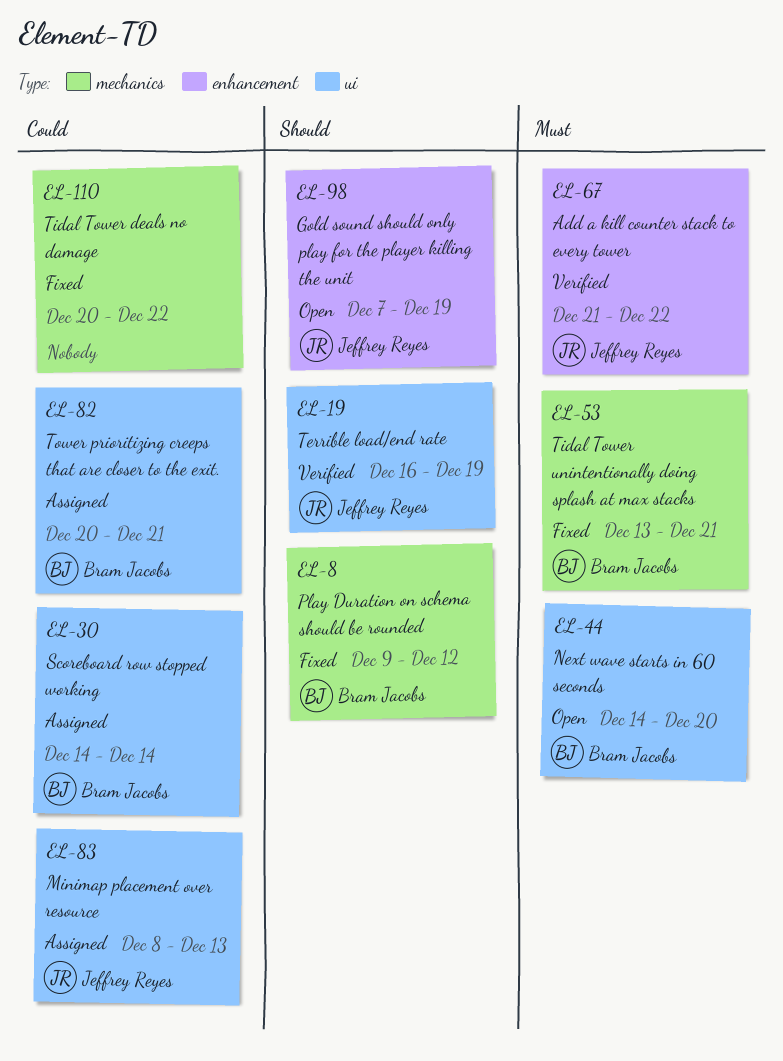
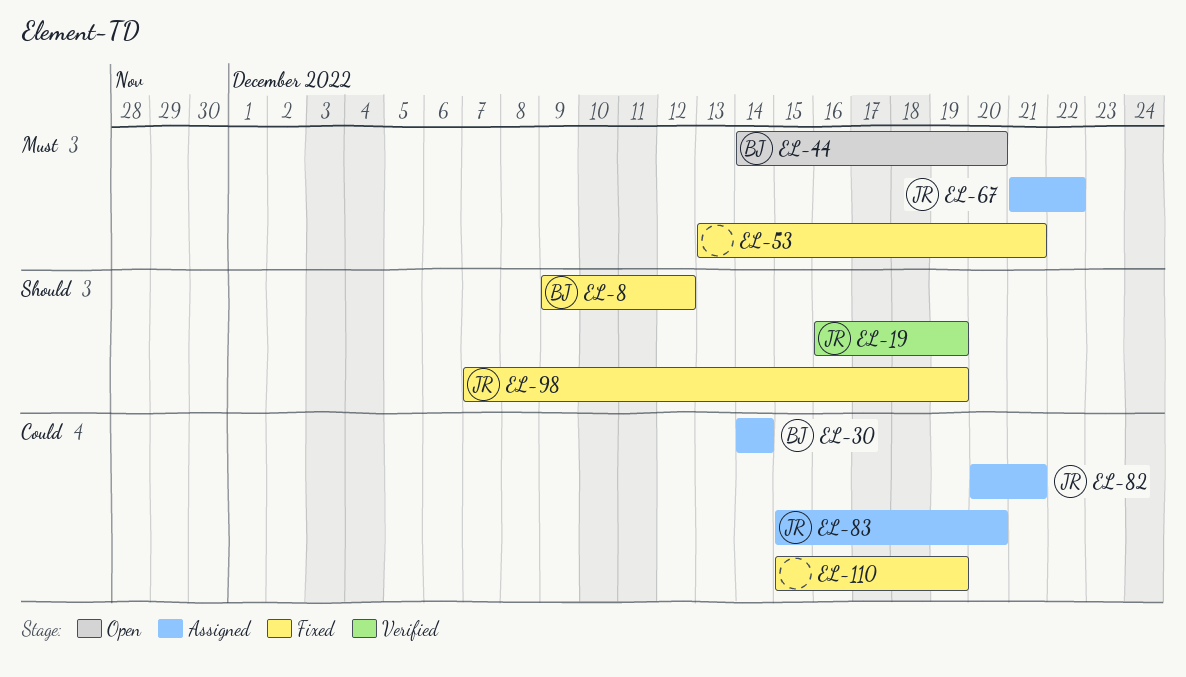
EL-53, owner: Bram Jacobs -> none
EL-67, status: Verified -> Assigned
EL-82, owner: Bram Jacobs -> Jeffrey Reyes
EL-83, start: Dec 8 -> Dec 15
EL-83, due: Dec 13 -> Dec 20
EL-98, status: Open -> Fixed
EL-110, start: Dec 20 -> Dec 15
EL-110, due: Dec 22 -> Dec 19

